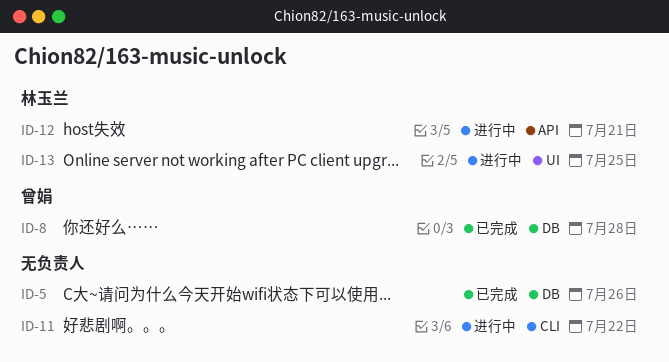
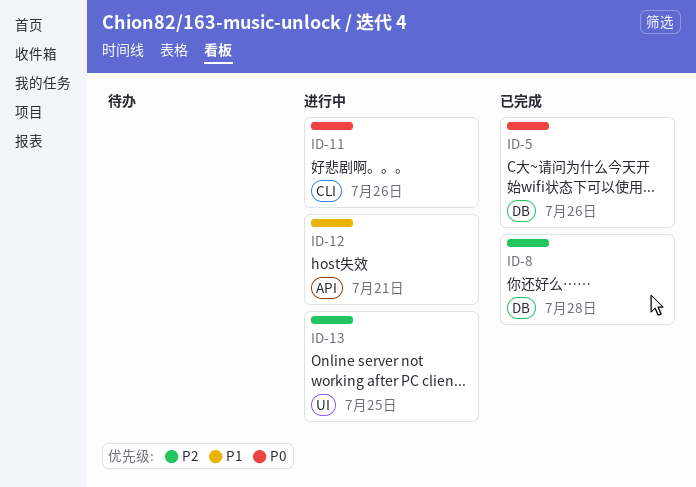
ID-11, due: Jul 22 -> Jul 26

